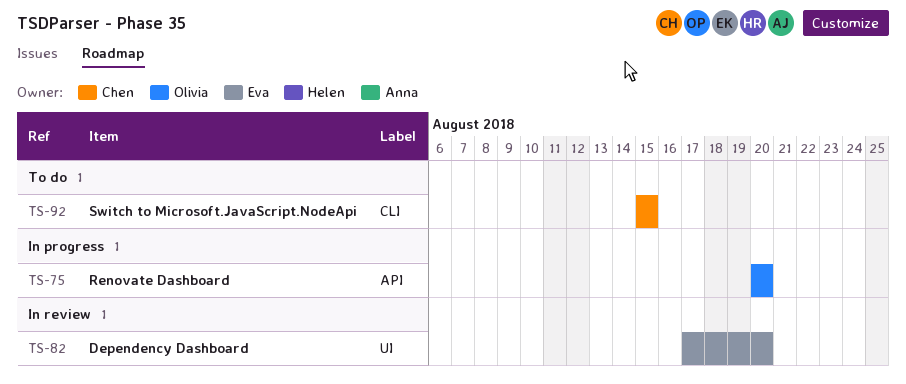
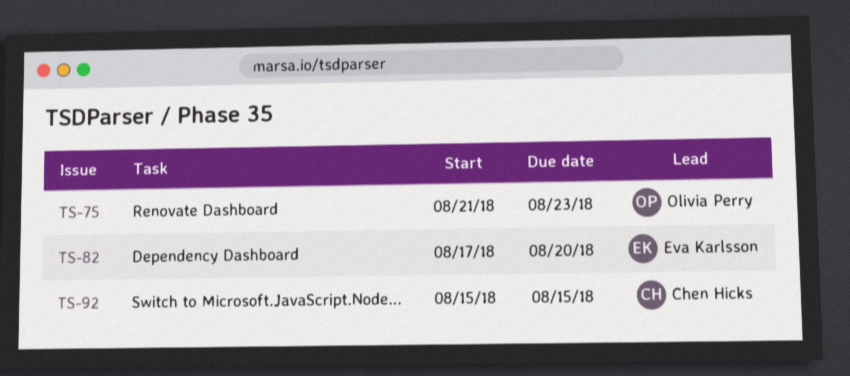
TS-75, start: Aug 20 -> Aug 21
TS-75, due: Aug 20 -> Aug 23

